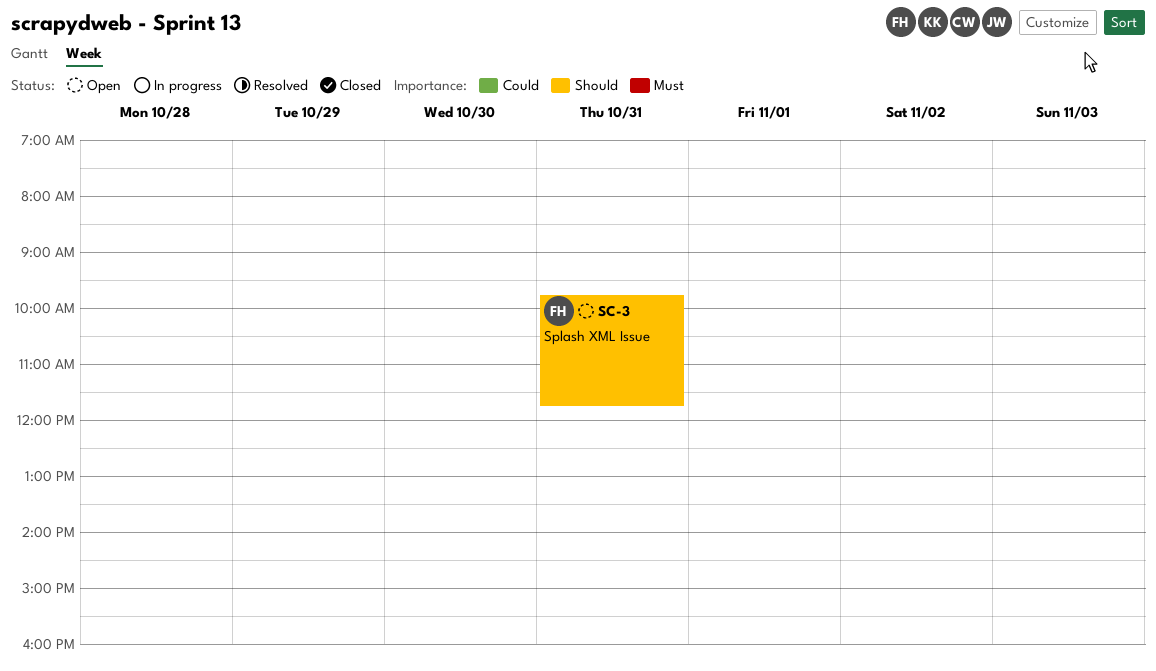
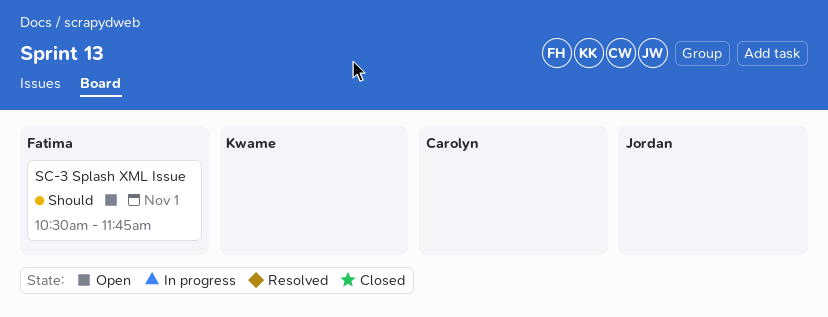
SC-3, day: Oct 31 -> Nov 1
SC-3, begins: 09:45 -> 10:30

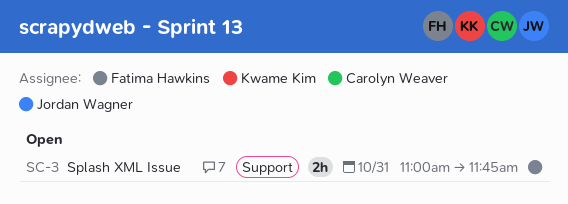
SC-3, day: Nov 1 -> Oct 31
SC-3, begins: 10:30 -> 11:00

